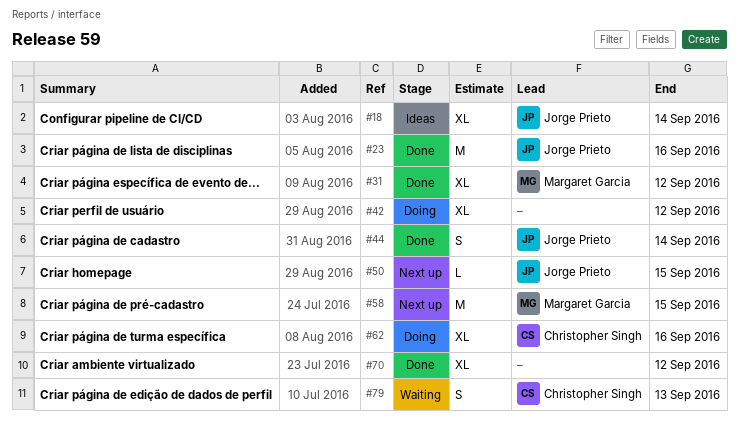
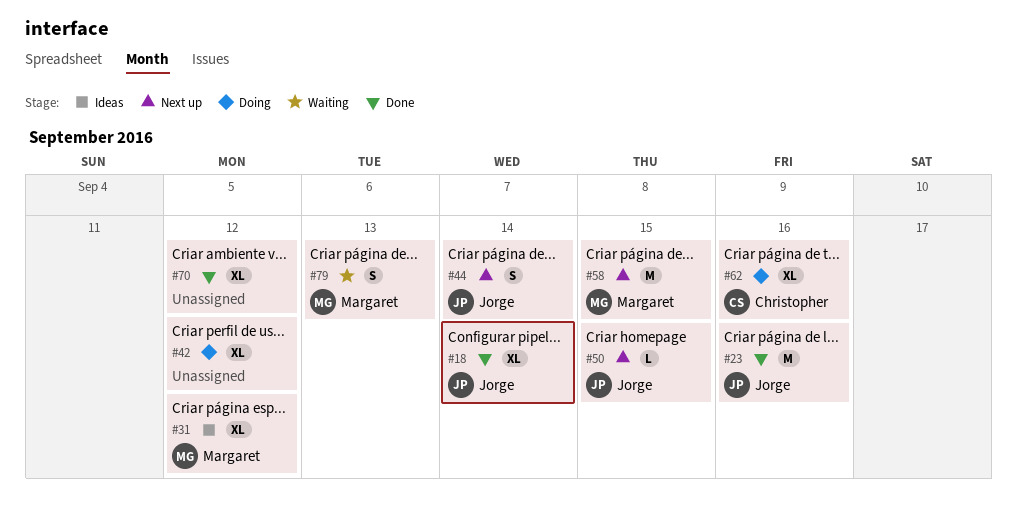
#18, status: Ideas -> Done
#31, status: Done -> Ideas
#44, status: Done -> Next up
#79, owner: Christopher Singh -> Margaret Garcia

